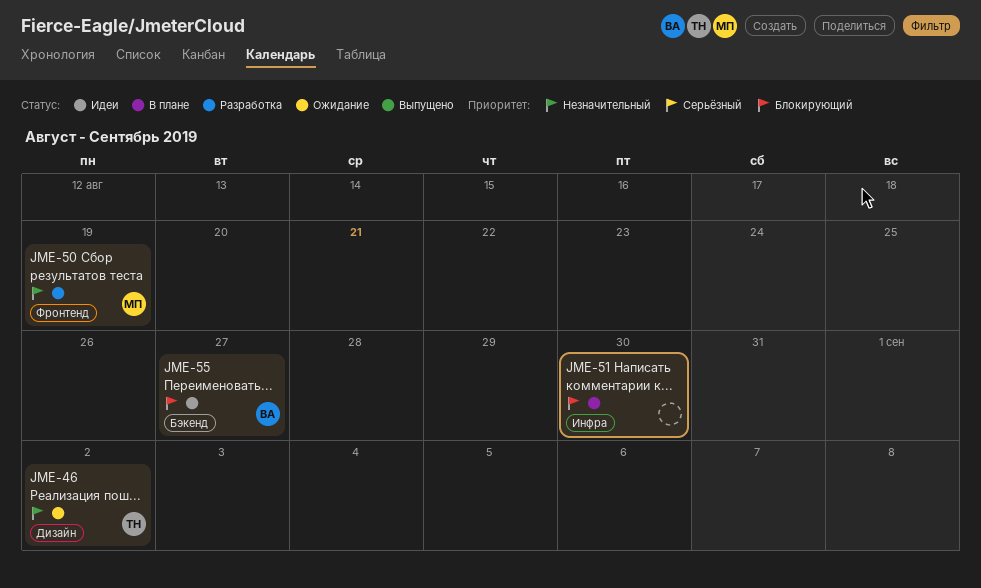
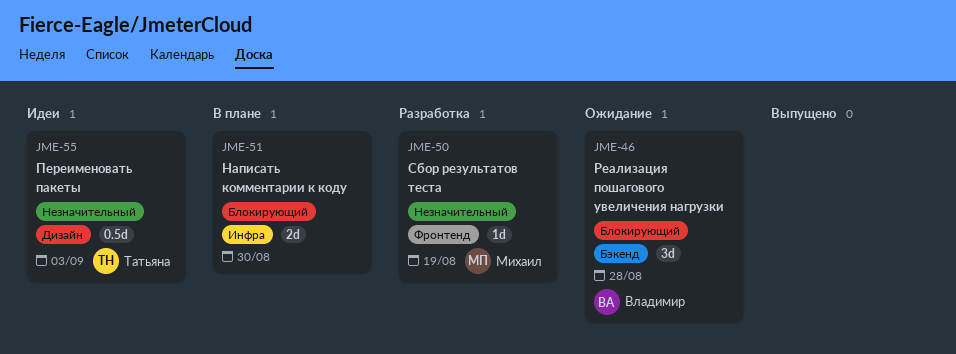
JME-46, owner: Татьяна -> Владимир
JME-46, priority: Незначительный -> Блокирующий
JME-46, label: Дизайн -> Бэкенд
JME-46, due: Sep 2 -> Aug 28
JME-55, owner: Владимир -> Татьяна
JME-55, priority: Блокирующий -> Незначительный
JME-55, label: Бэкенд -> Дизайн
JME-55, due: Aug 27 -> Sep 3

